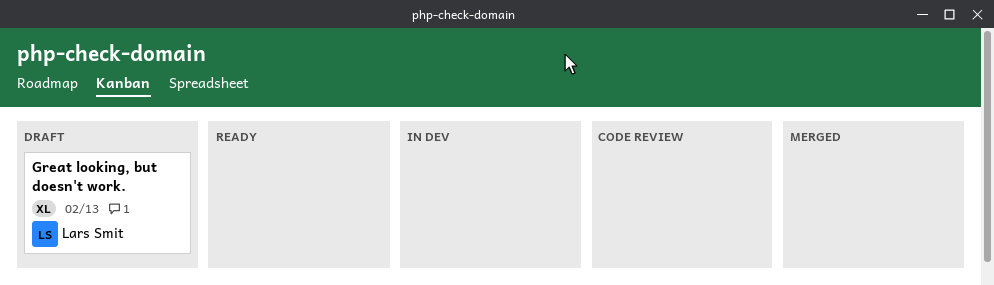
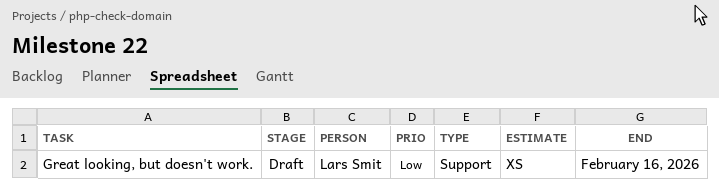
Great looking, but doesn't work., estimate: XL -> XS
Great looking, but doesn't work., due: Feb 13 -> Feb 16

